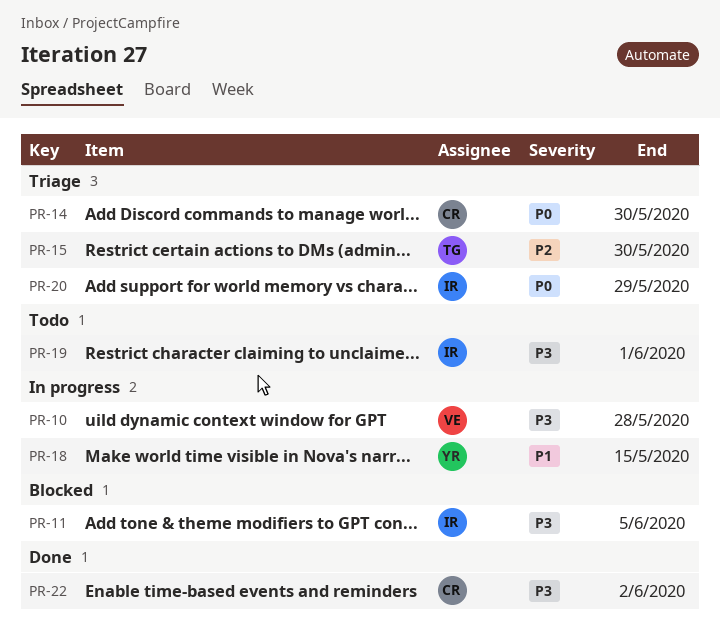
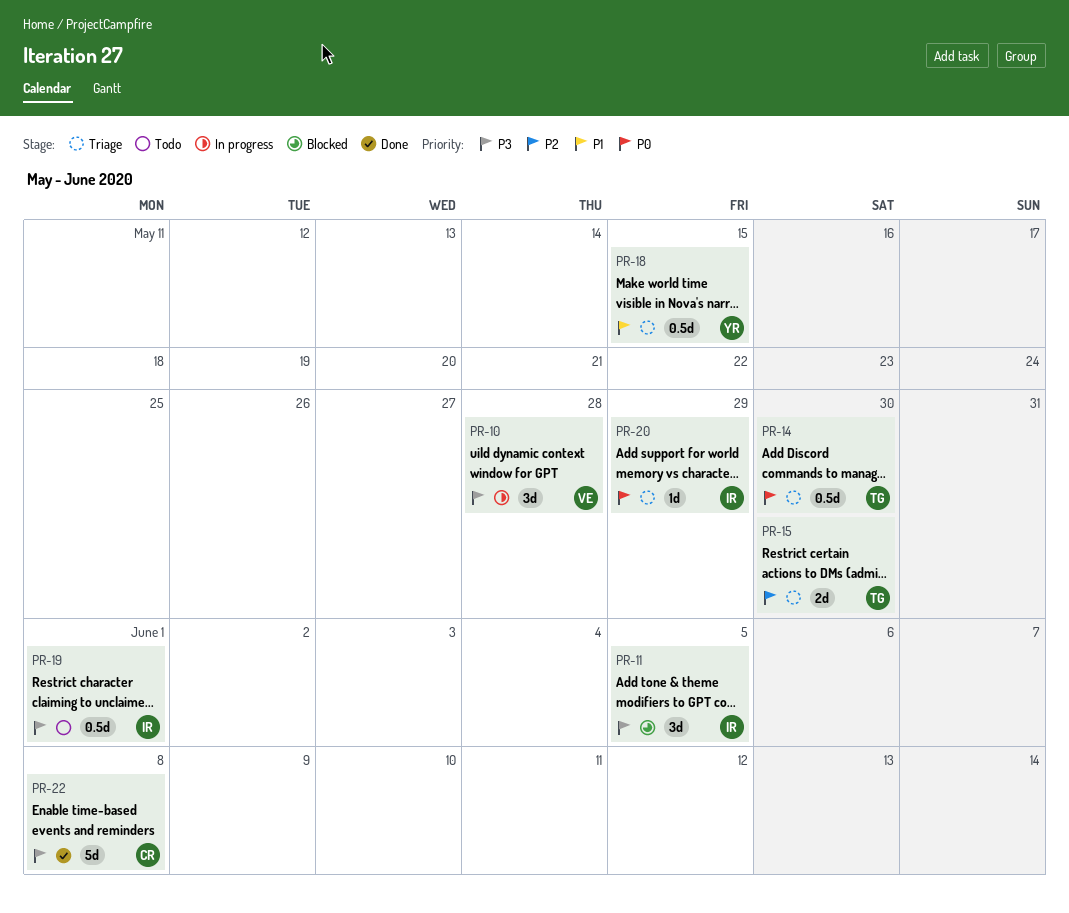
PR-14, owner: CR -> TG
PR-18, status: In progress -> Triage
PR-22, due: Jun 2 -> Jun 8

